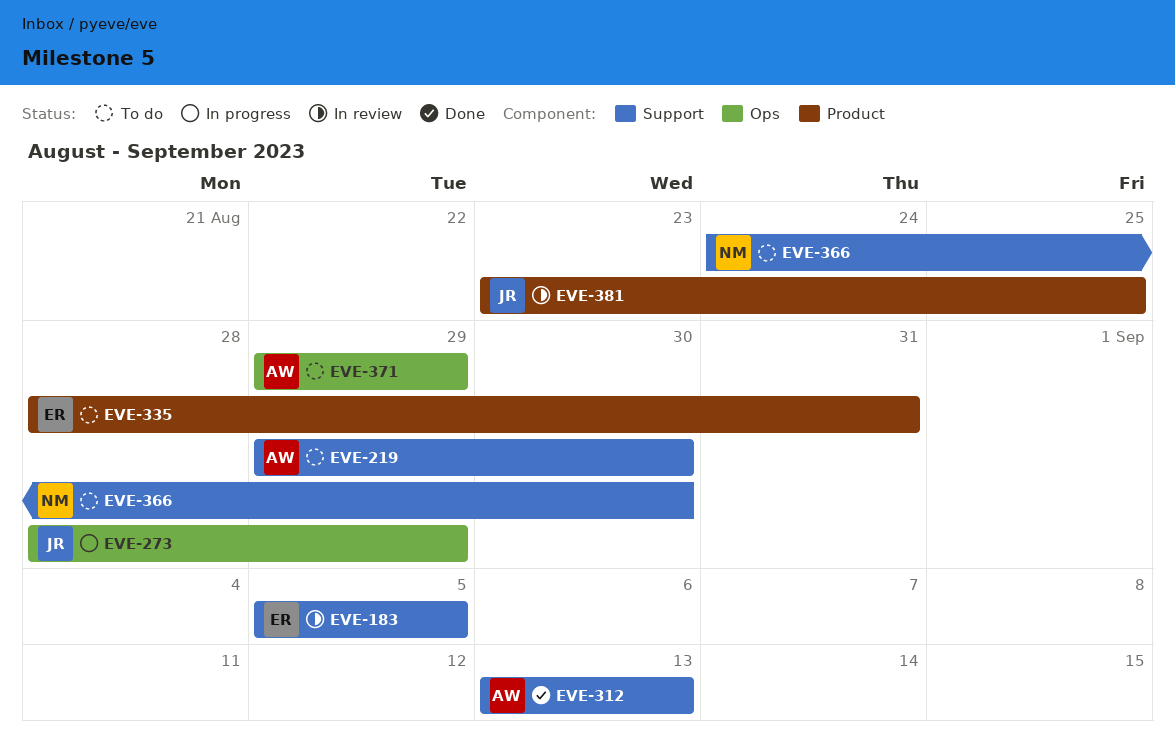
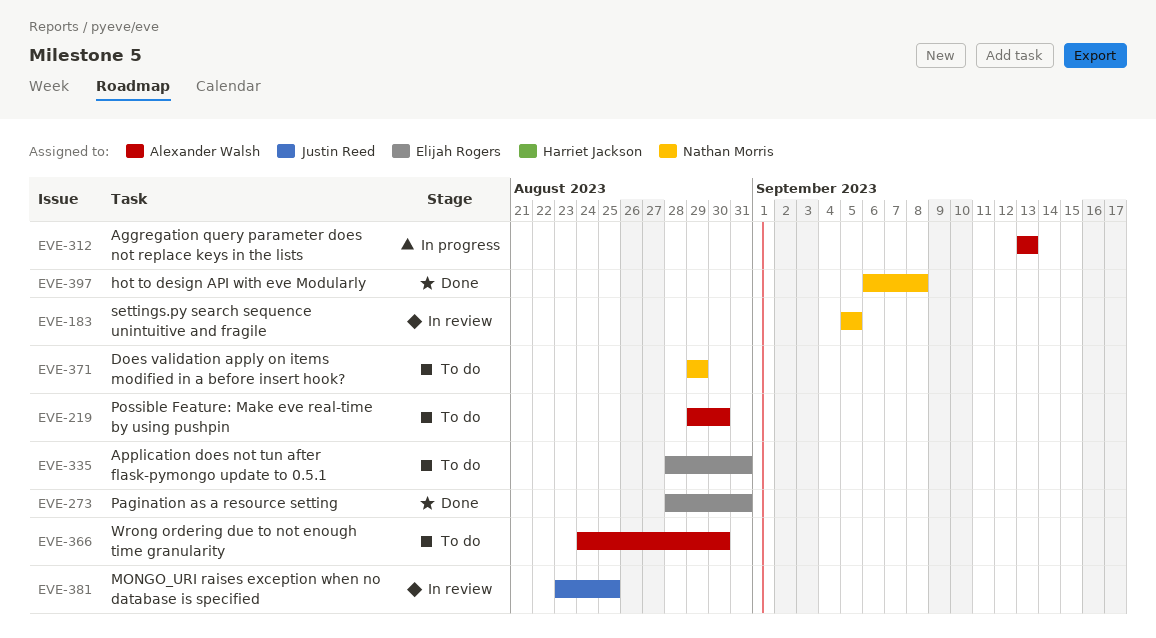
EVE-183, owner: Elijah Rogers -> Nathan Morris
EVE-273, status: In progress -> Done
EVE-273, owner: Justin Reed -> Elijah Rogers
EVE-273, due: Aug 29 -> Aug 31
EVE-312, status: Done -> In progress
EVE-366, owner: Nathan Morris -> Alexander Walsh
EVE-371, owner: Alexander Walsh -> Nathan Morris
EVE-397: none -> present

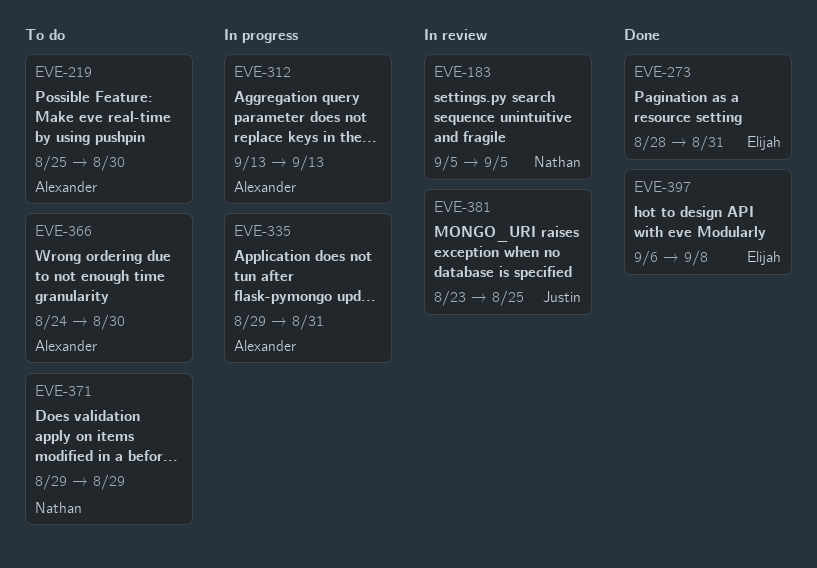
EVE-219, start: Aug 29 -> Aug 25
EVE-335, status: To do -> In progress
EVE-335, owner: Elijah Rogers -> Alexander Walsh
EVE-335, start: Aug 28 -> Aug 29
EVE-397, owner: Nathan Morris -> Elijah Rogers

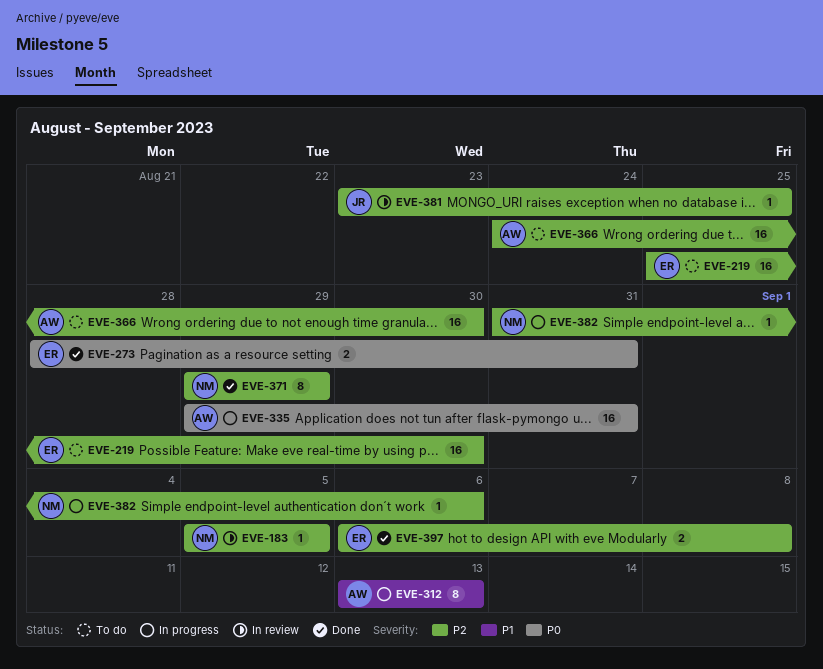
EVE-219, owner: Alexander -> Elijah
EVE-371, status: To do -> Done
EVE-382: none -> present

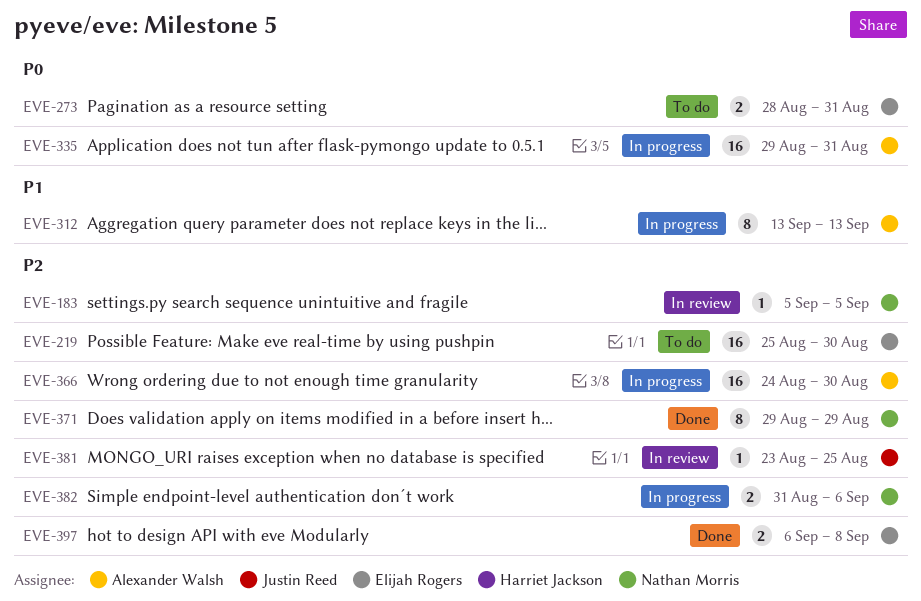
EVE-273, status: Done -> To do
EVE-366, status: To do -> In progress
EVE-382, estimate: 1 -> 2

